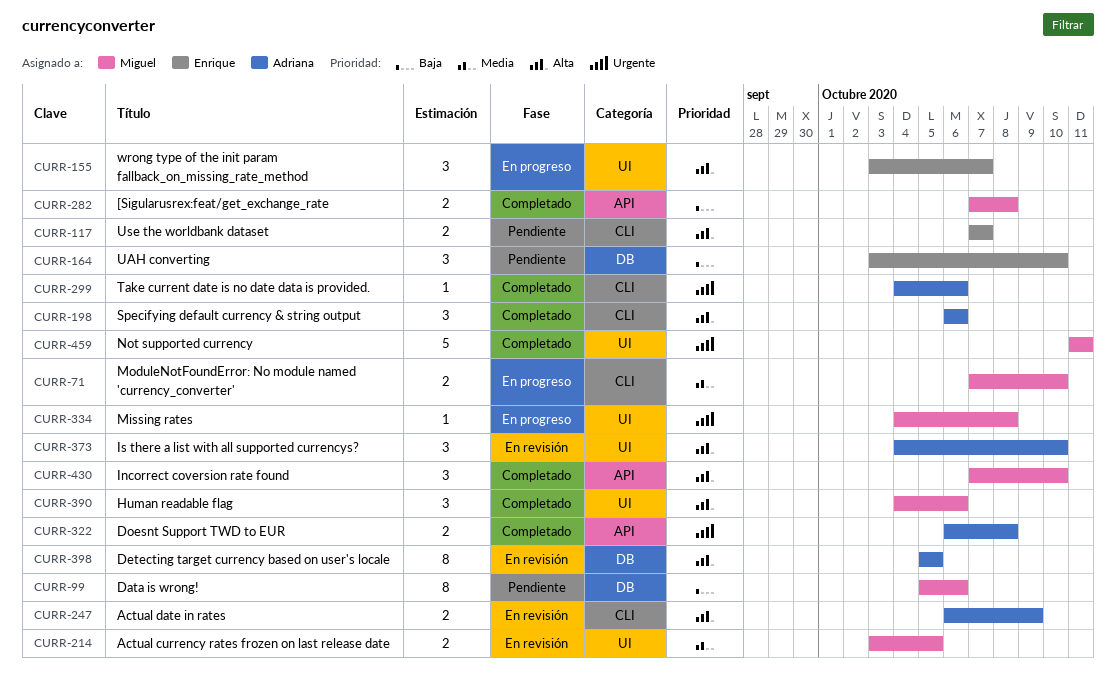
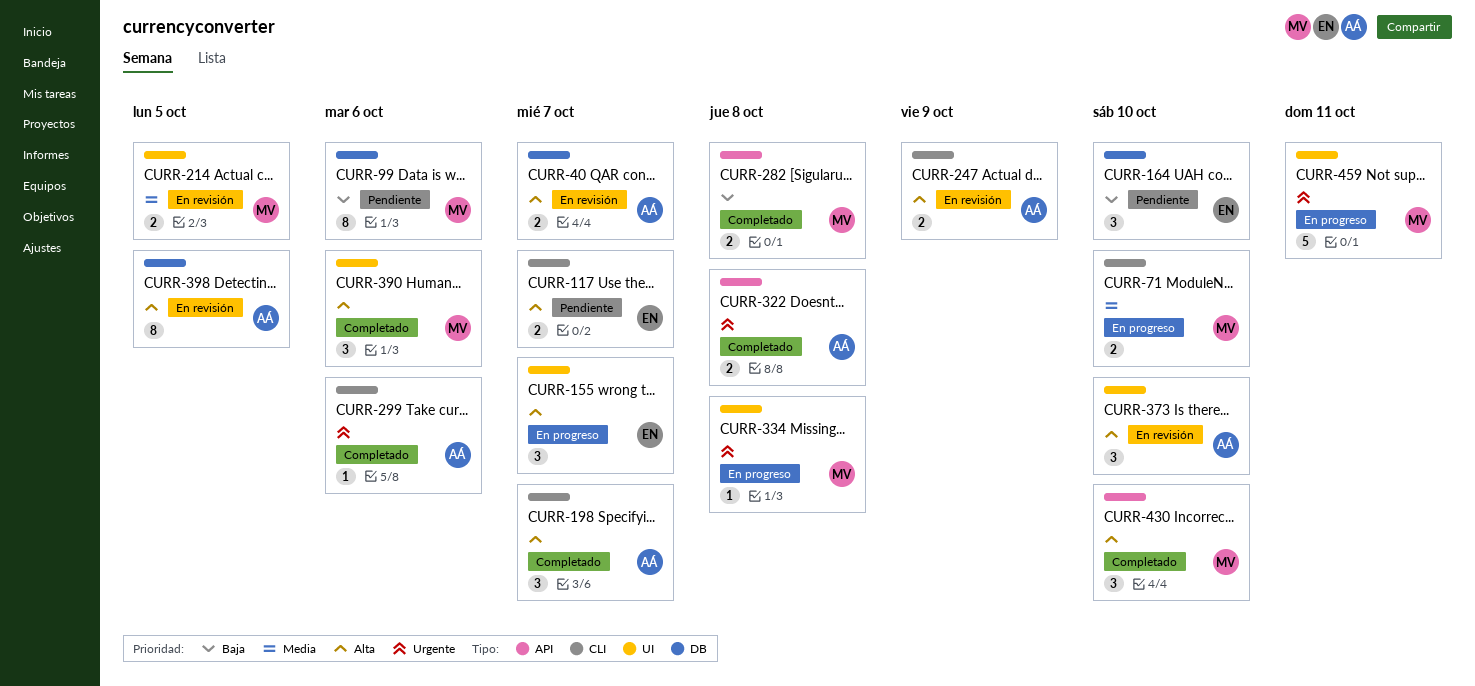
CURR-40: none -> present
CURR-198, due: Oct 6 -> Oct 7
CURR-459, status: Completado -> En progreso

